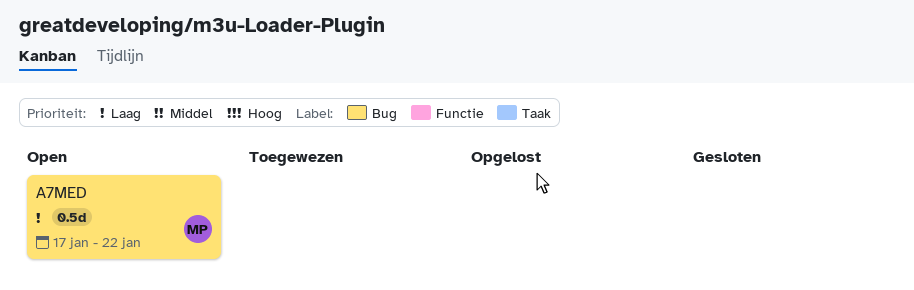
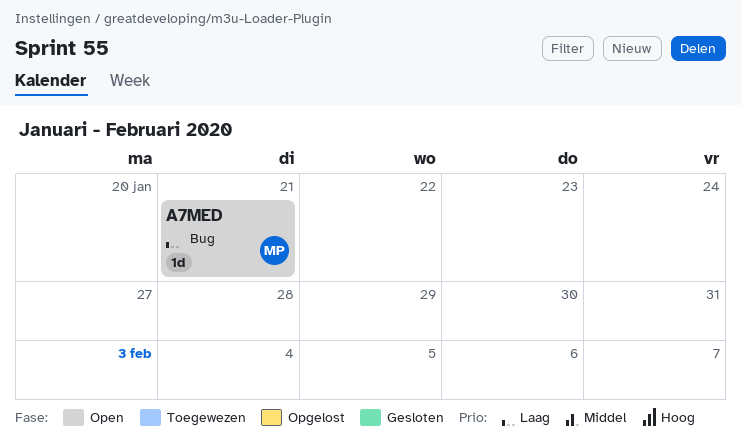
A7MED, estimate: 0.5d -> 1d
A7MED, due: Jan 22 -> Jan 21

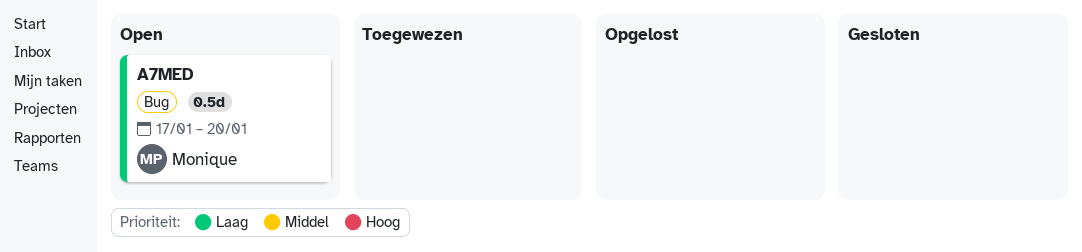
A7MED, estimate: 1d -> 0.5d
A7MED, due: Jan 21 -> Jan 20

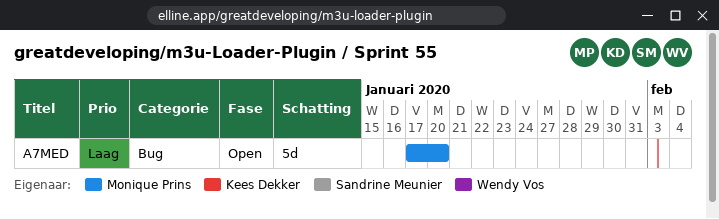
A7MED, estimate: 0.5d -> 5d

